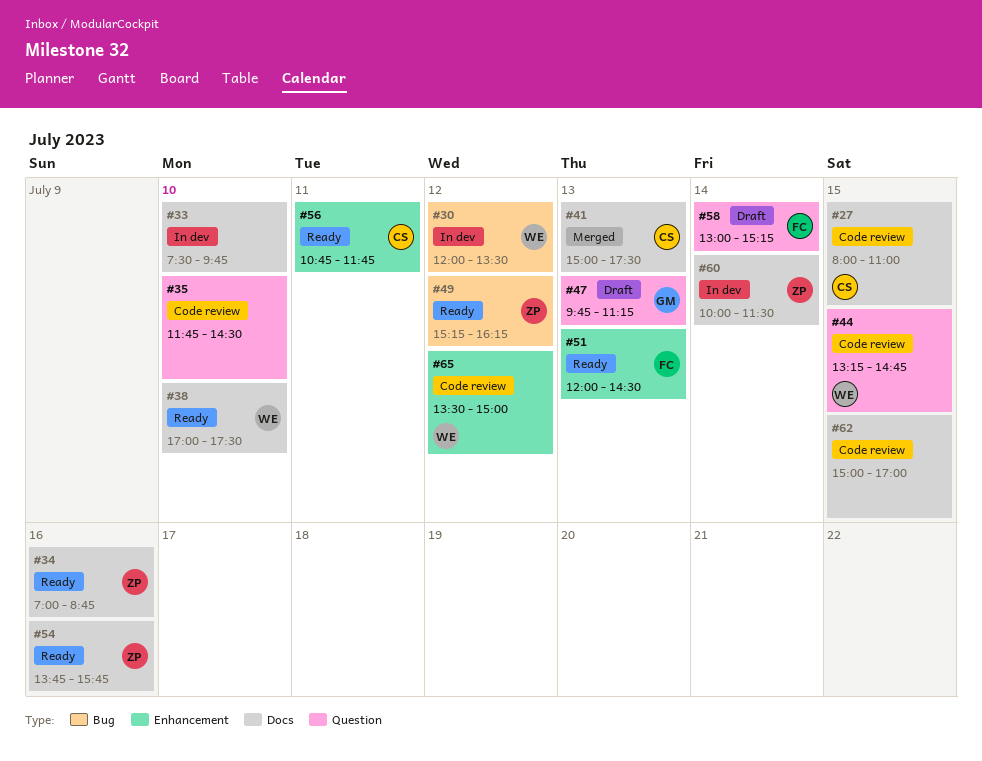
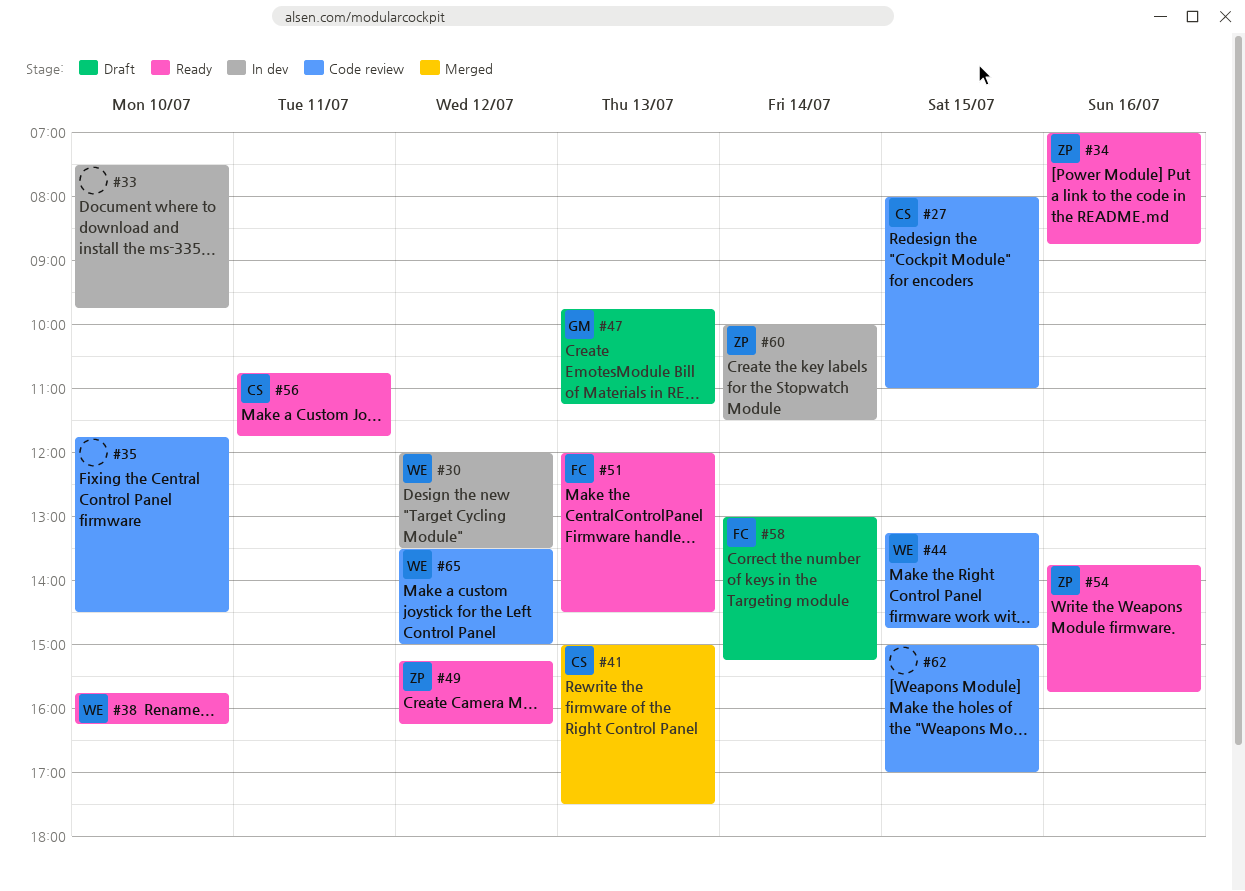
#38, begins: 17:00 -> 15:45
#38, ends: 17:30 -> 16:15

